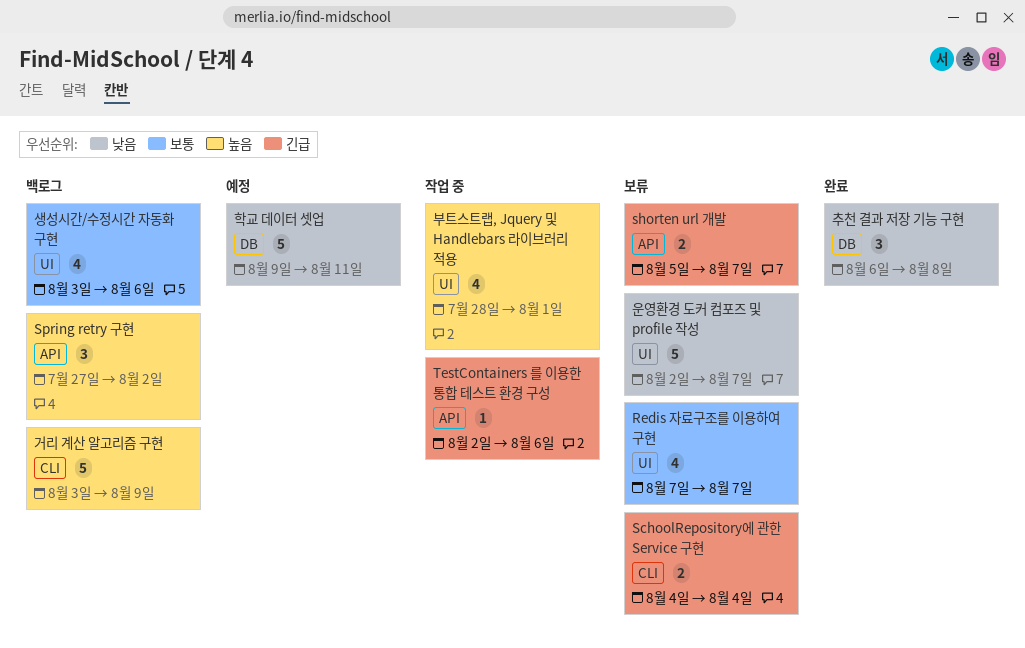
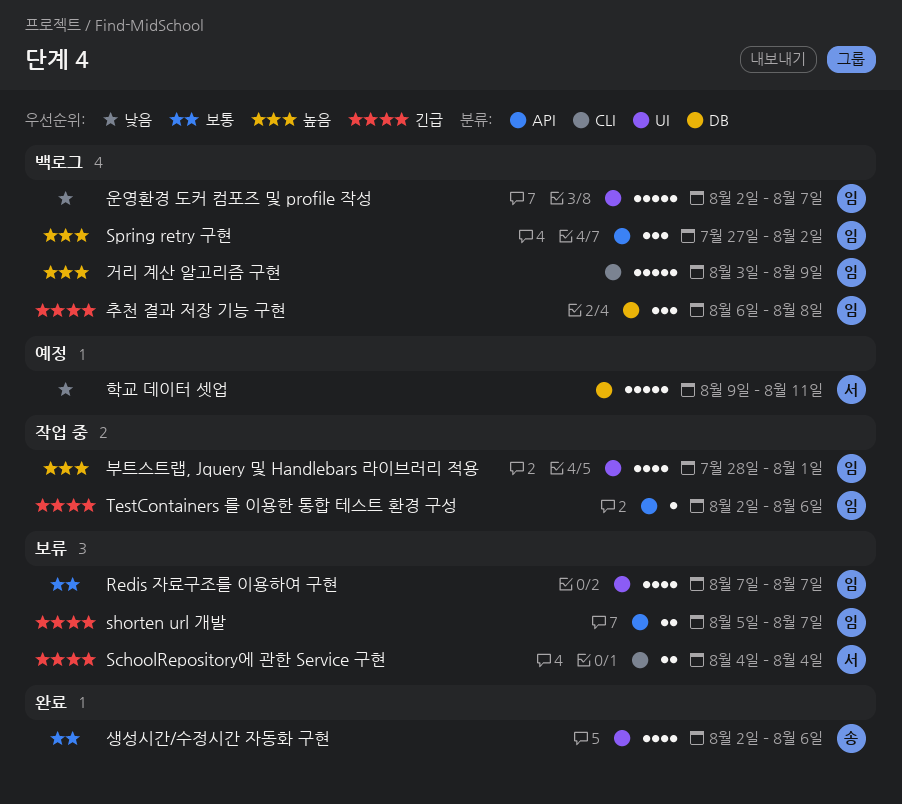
생성시간/수정시간 자동화 구현, status: 백로그 -> 완료
생성시간/수정시간 자동화 구현, start: Aug 3 -> Aug 2
운영환경 도커 컴포즈 및 profile 작성, status: 보류 -> 백로그
추천 결과 저장 기능 구현, status: 완료 -> 백로그
추천 결과 저장 기능 구현, priority: 낮음 -> 긴급

